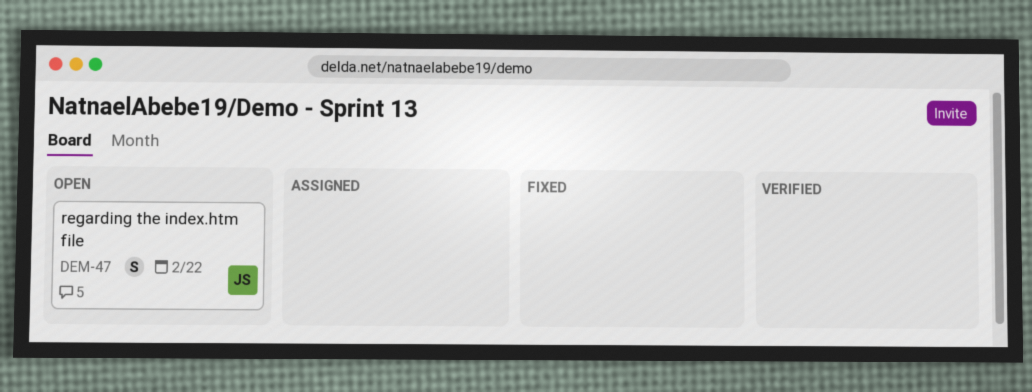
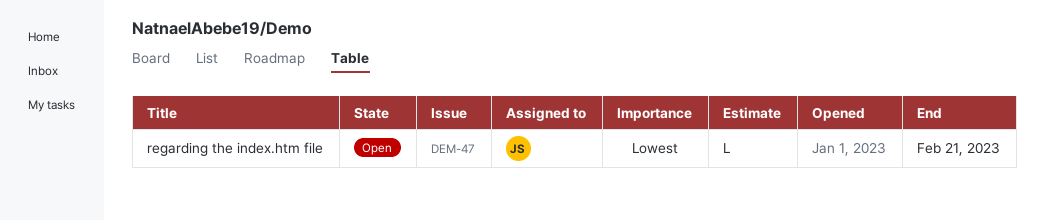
DEM-47, estimate: S -> L
DEM-47, due: Feb 22 -> Feb 21

